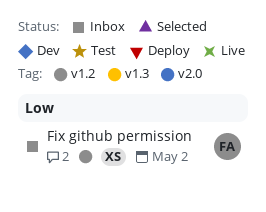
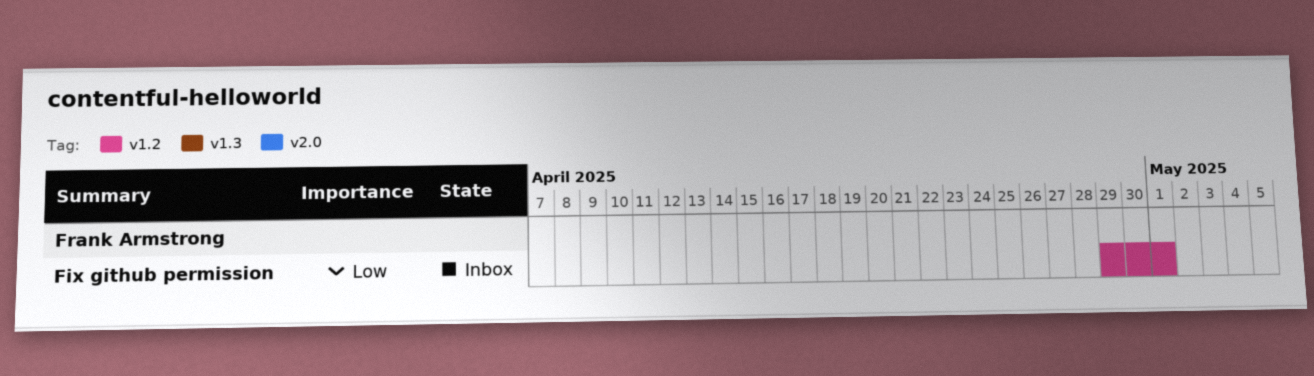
Fix github permission, due: May 2 -> May 1

